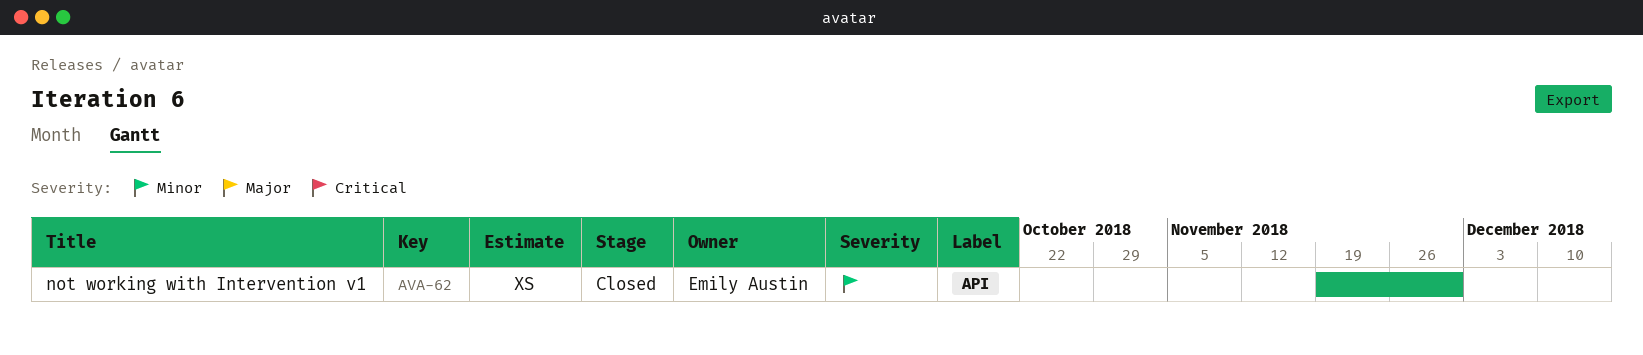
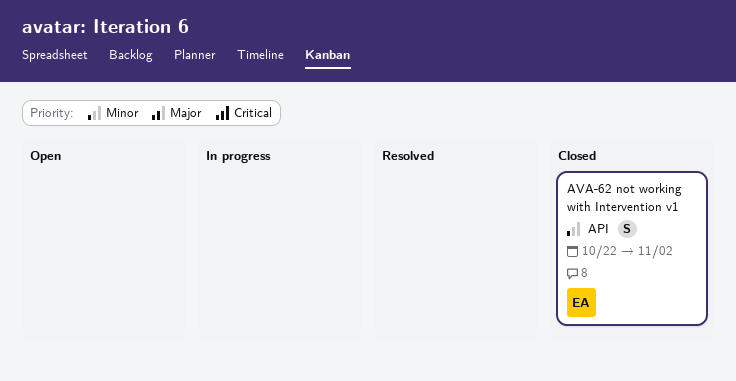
AVA-62, estimate: XS -> S
AVA-62, start: Nov 19 -> Oct 22
AVA-62, due: Nov 30 -> Nov 2

